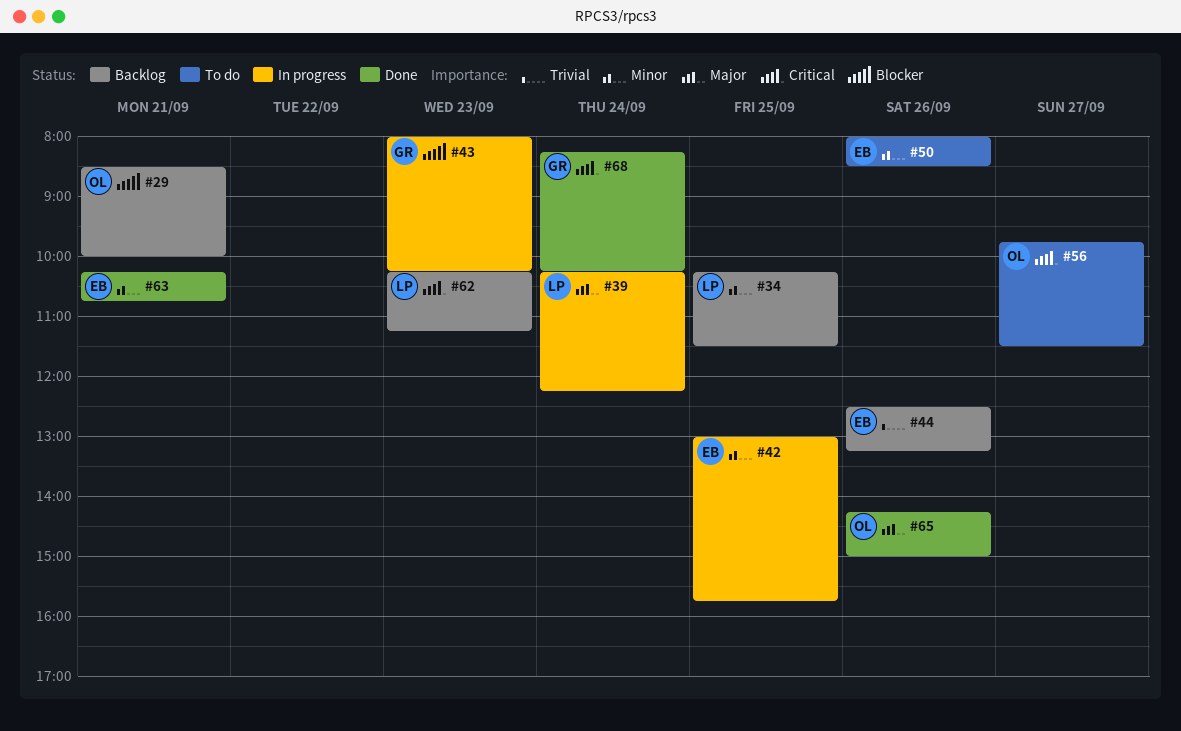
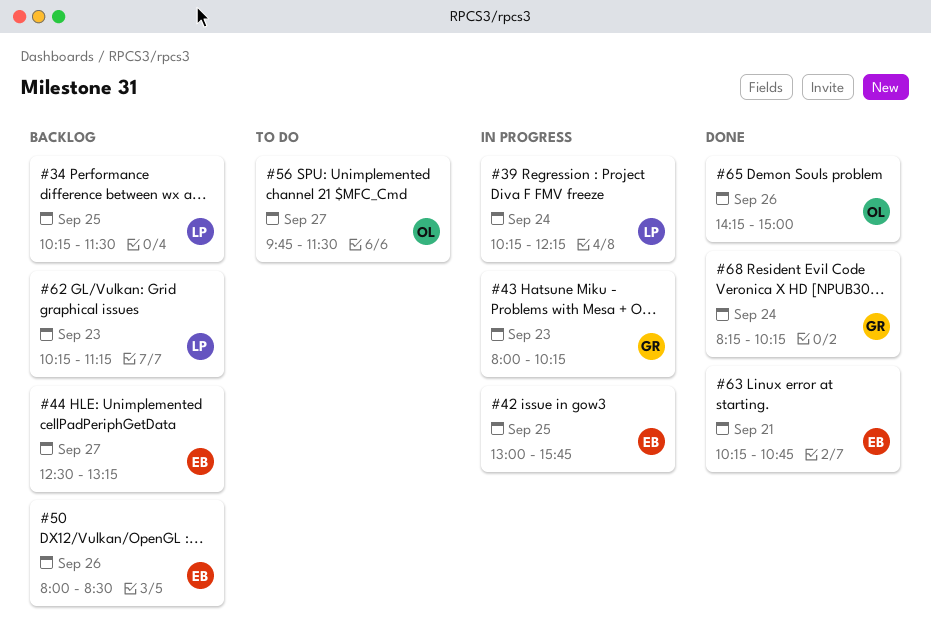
#29: present -> none
#44, day: Sep 26 -> Sep 27
#50, status: To do -> Backlog

